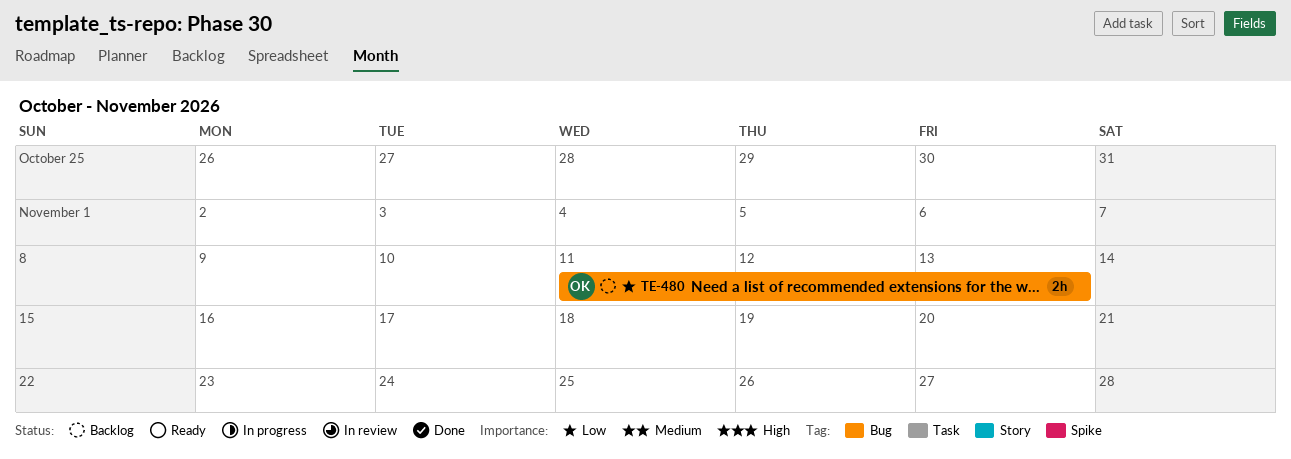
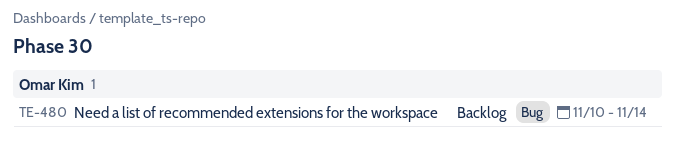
TE-480, start: Nov 11 -> Nov 10
TE-480, due: Nov 13 -> Nov 14

